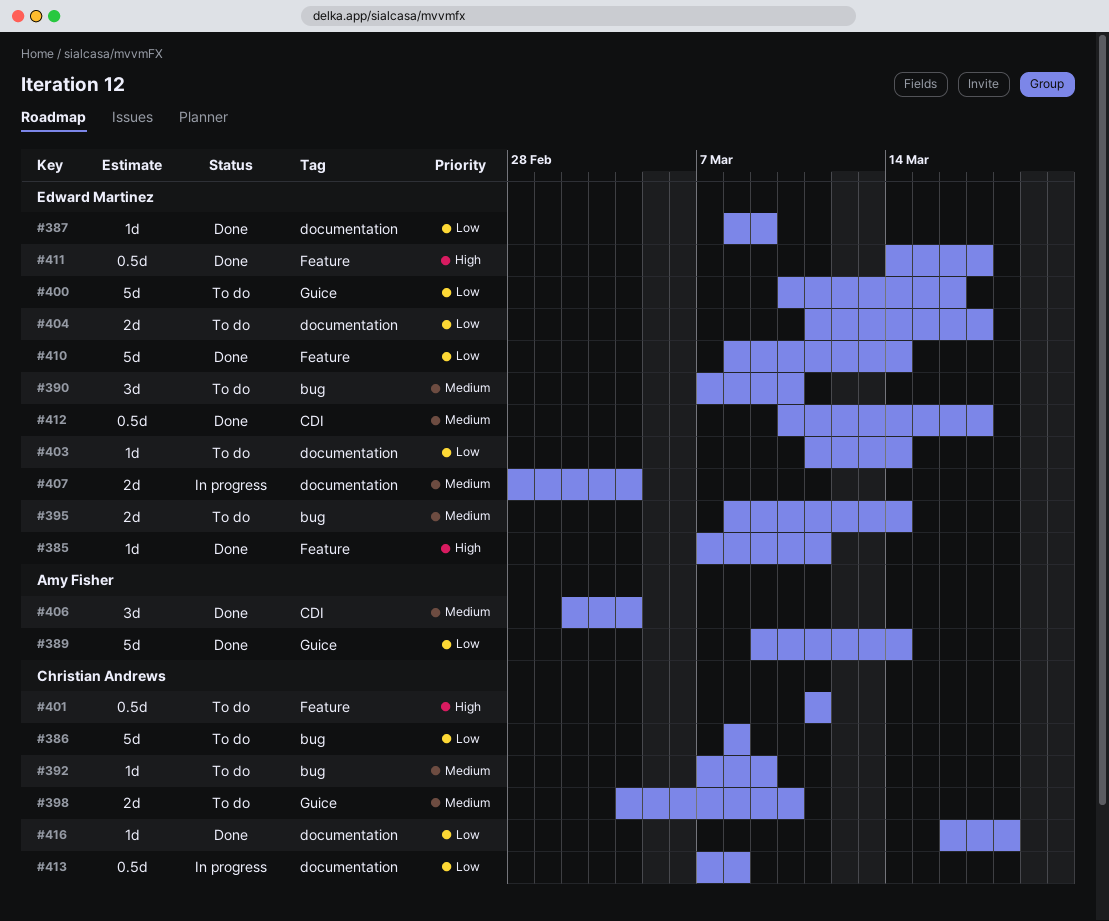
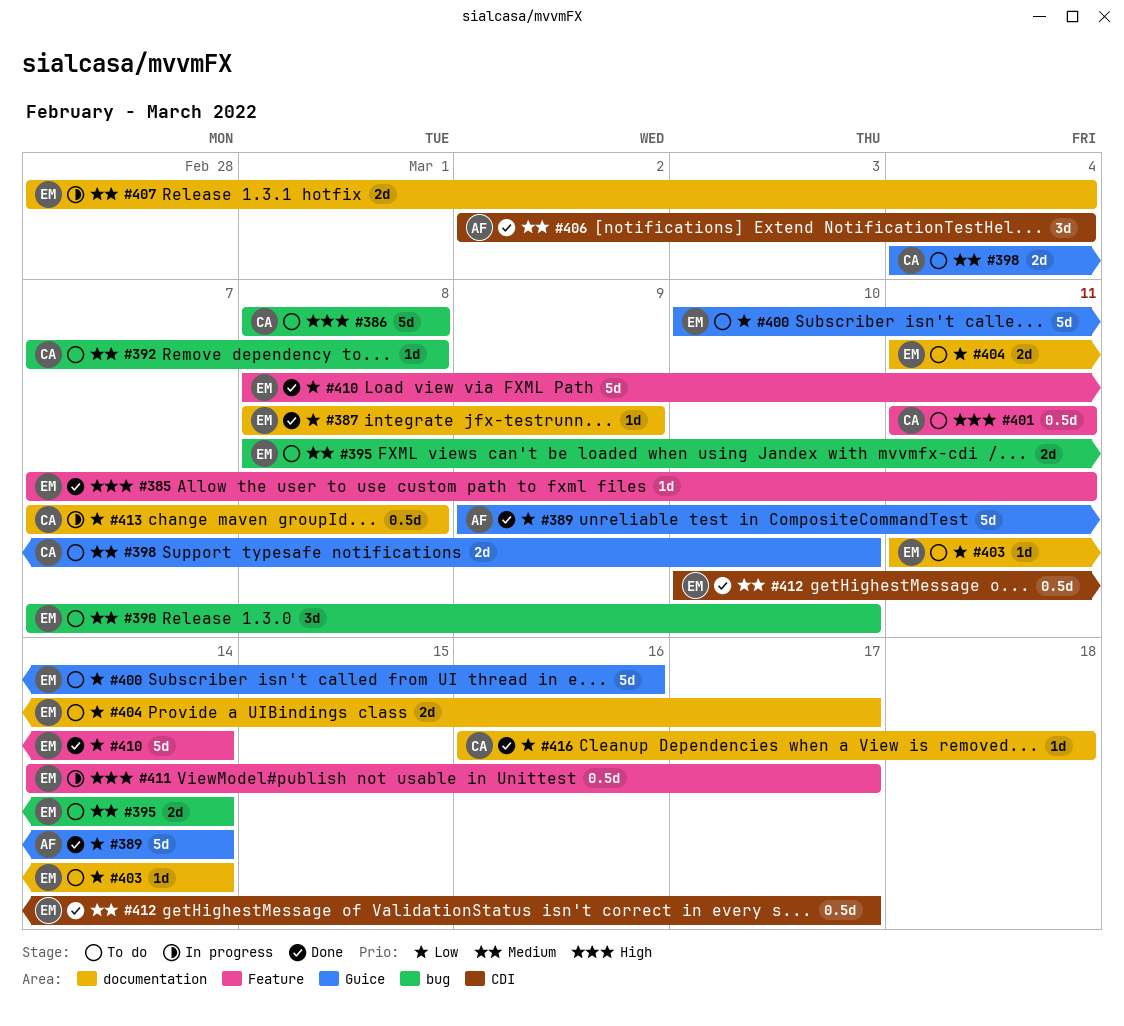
#386, priority: Low -> High
#392, due: Mar 9 -> Mar 8
#411, status: Done -> In progress

